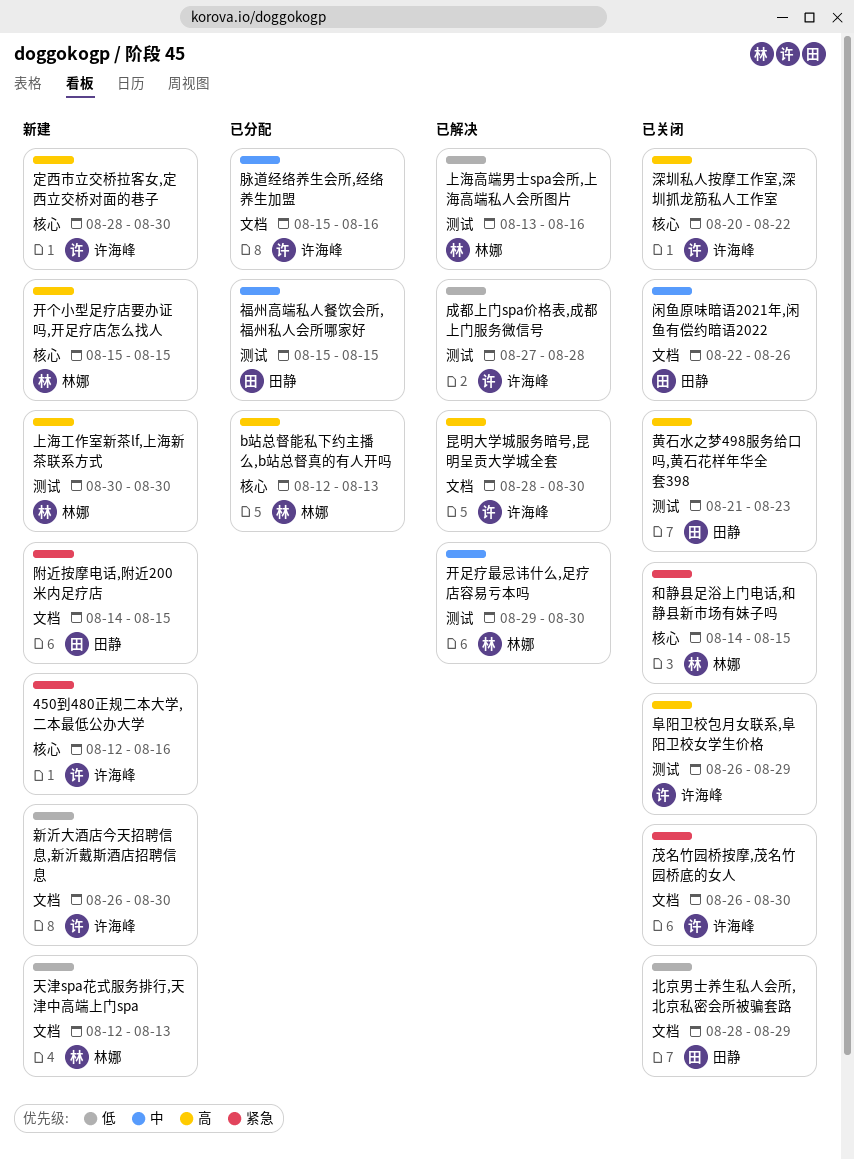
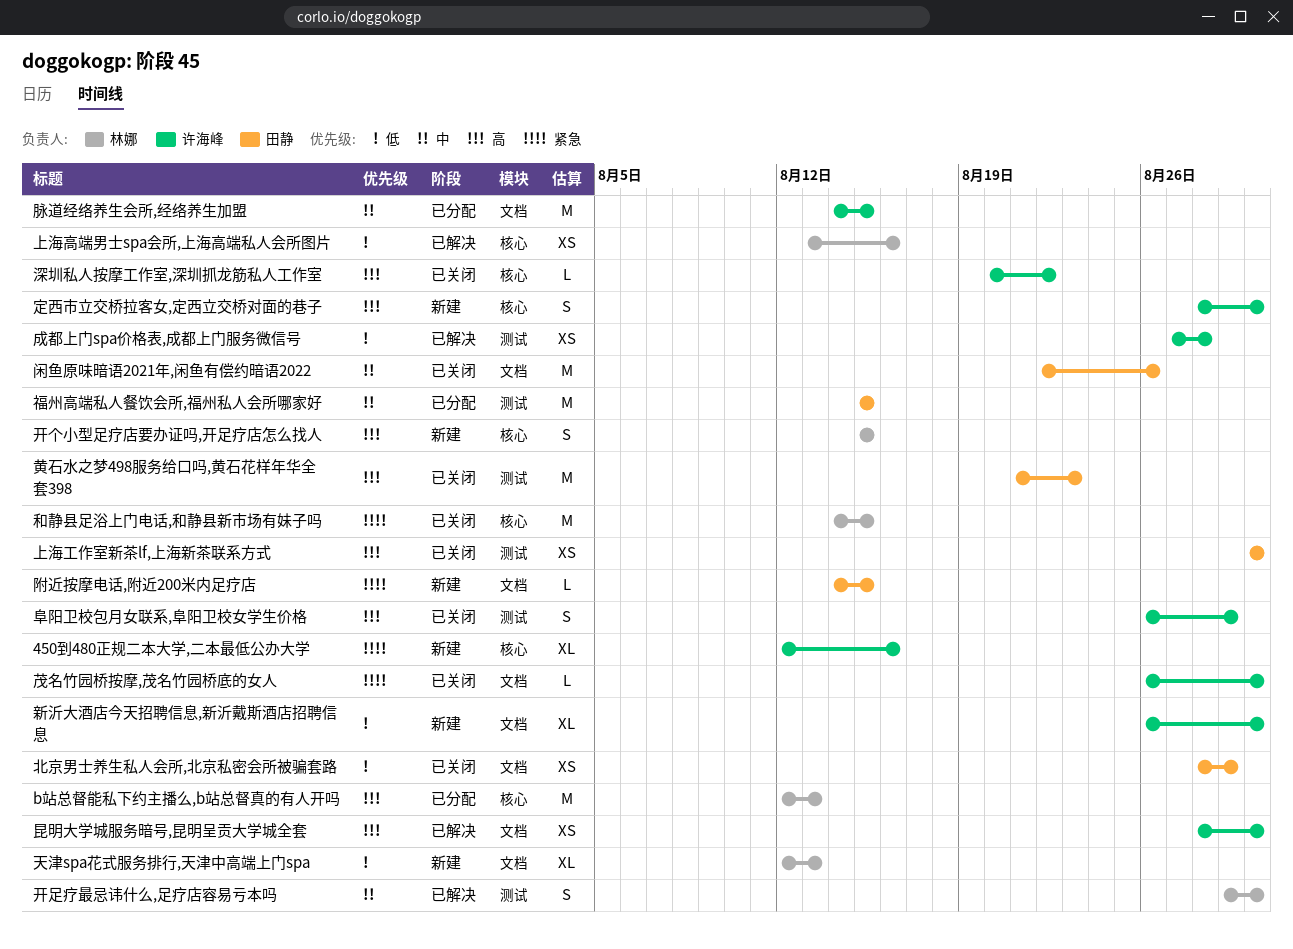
上海工作室新茶lf,上海新茶联系方式, status: 新建 -> 已关闭
上海工作室新茶lf,上海新茶联系方式, owner: 林娜 -> 田静
上海高端男士spa会所,上海高端私人会所图片, label: 测试 -> 核心
脉道经络养生会所,经络养生加盟, start: Aug 15 -> Aug 14
脉道经络养生会所,经络养生加盟, due: Aug 16 -> Aug 15

